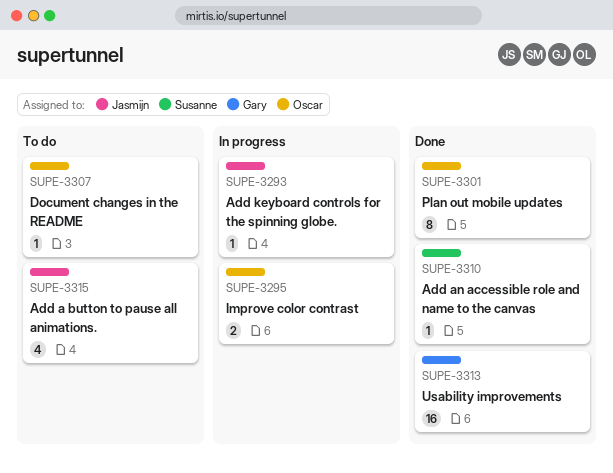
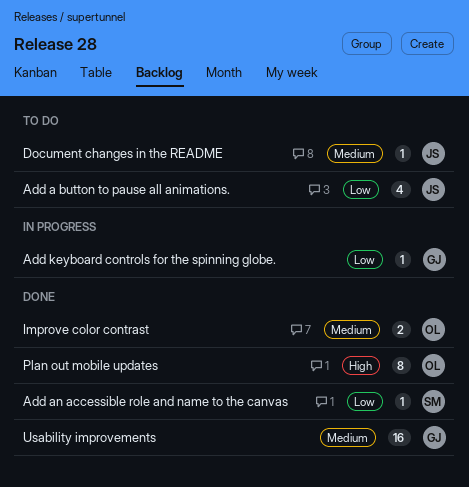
Add keyboard controls for the spinning globe., owner: Jasmijn -> Gary
Document changes in the README, owner: Oscar -> Jasmijn
Improve color contrast, status: In progress -> Done

